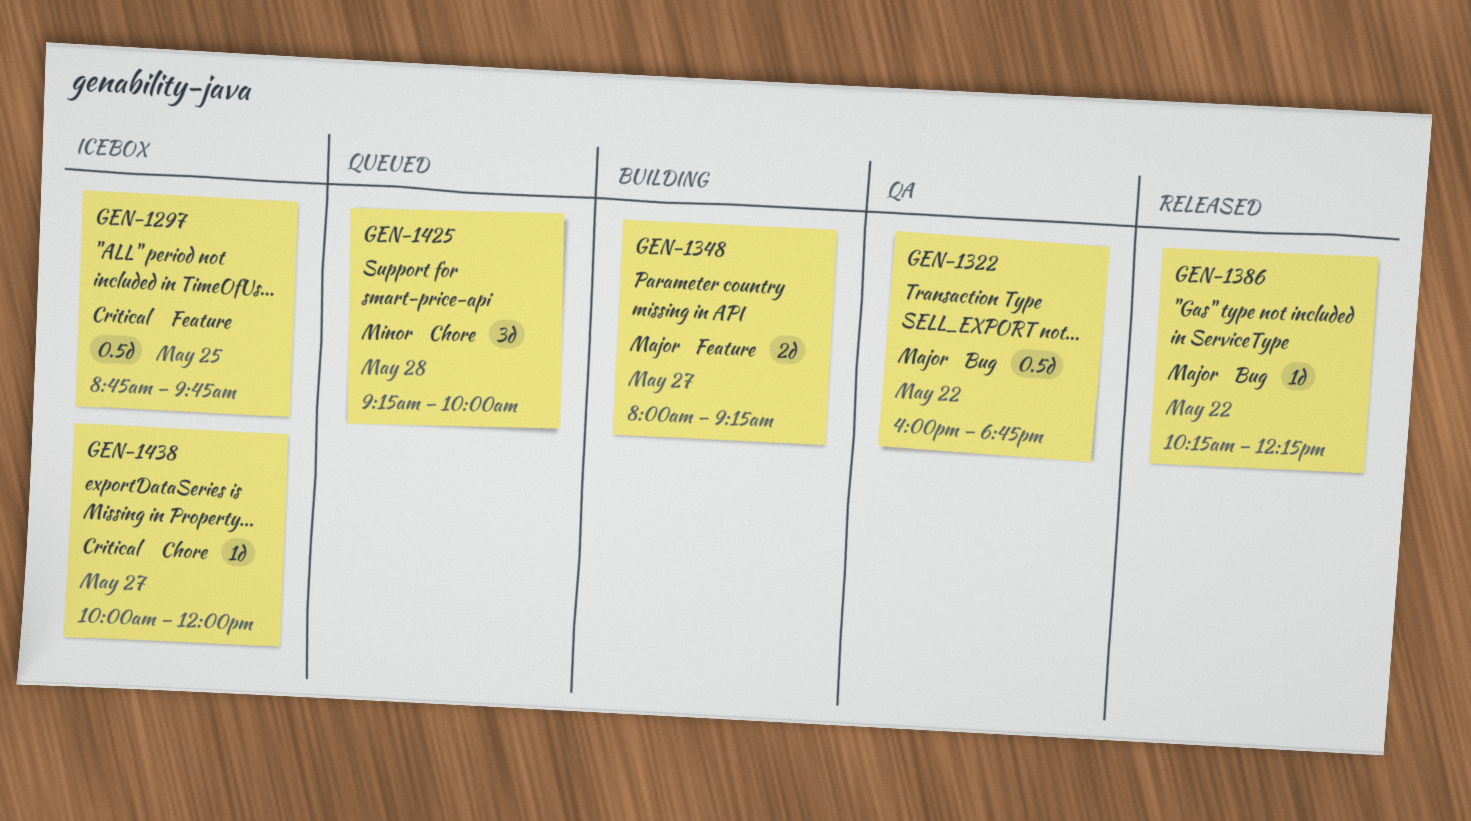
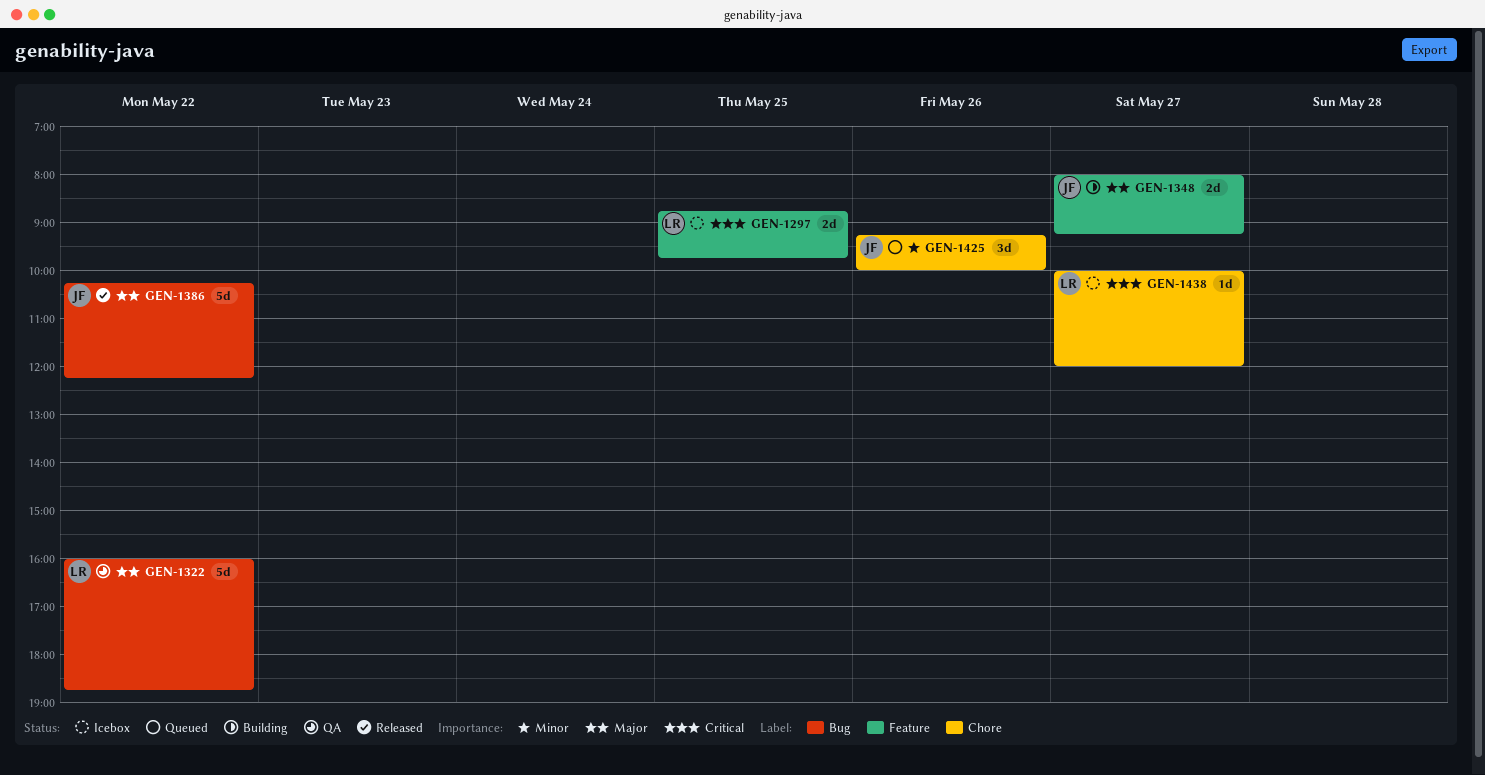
GEN-1297, estimate: 0.5d -> 2d
GEN-1322, estimate: 0.5d -> 5d
GEN-1386, estimate: 1d -> 5d
GEN-1425, day: May 28 -> May 26

